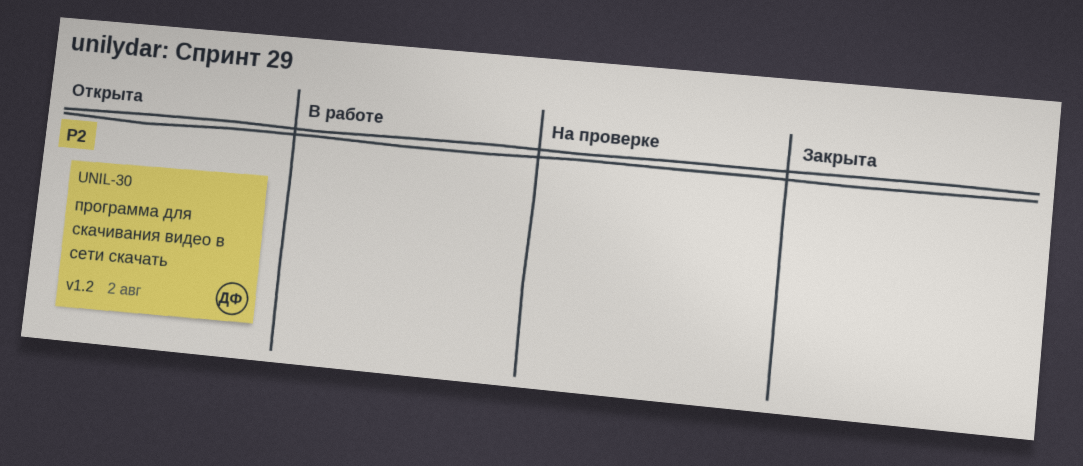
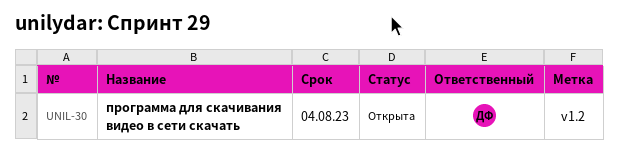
UNIL-30, due: Aug 2 -> Aug 4

